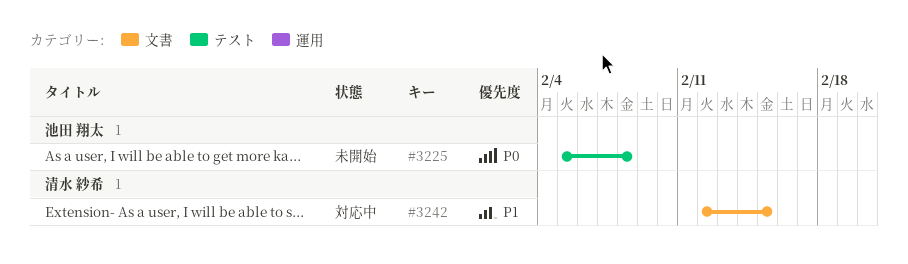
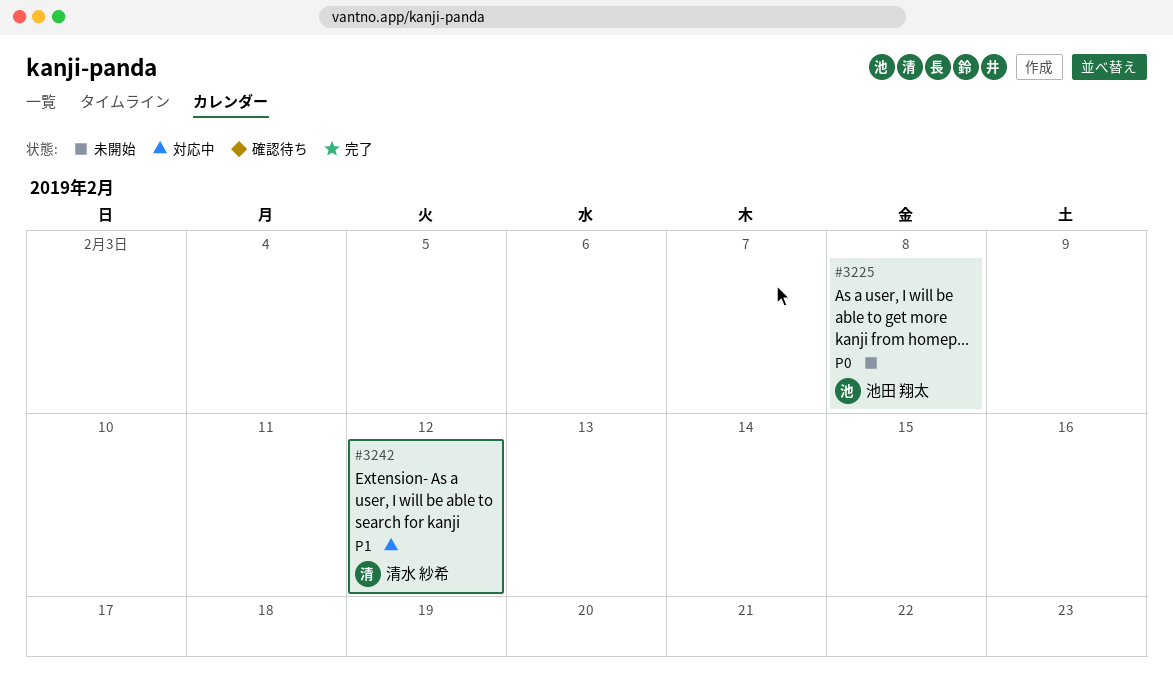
#3242, due: Feb 15 -> Feb 12

